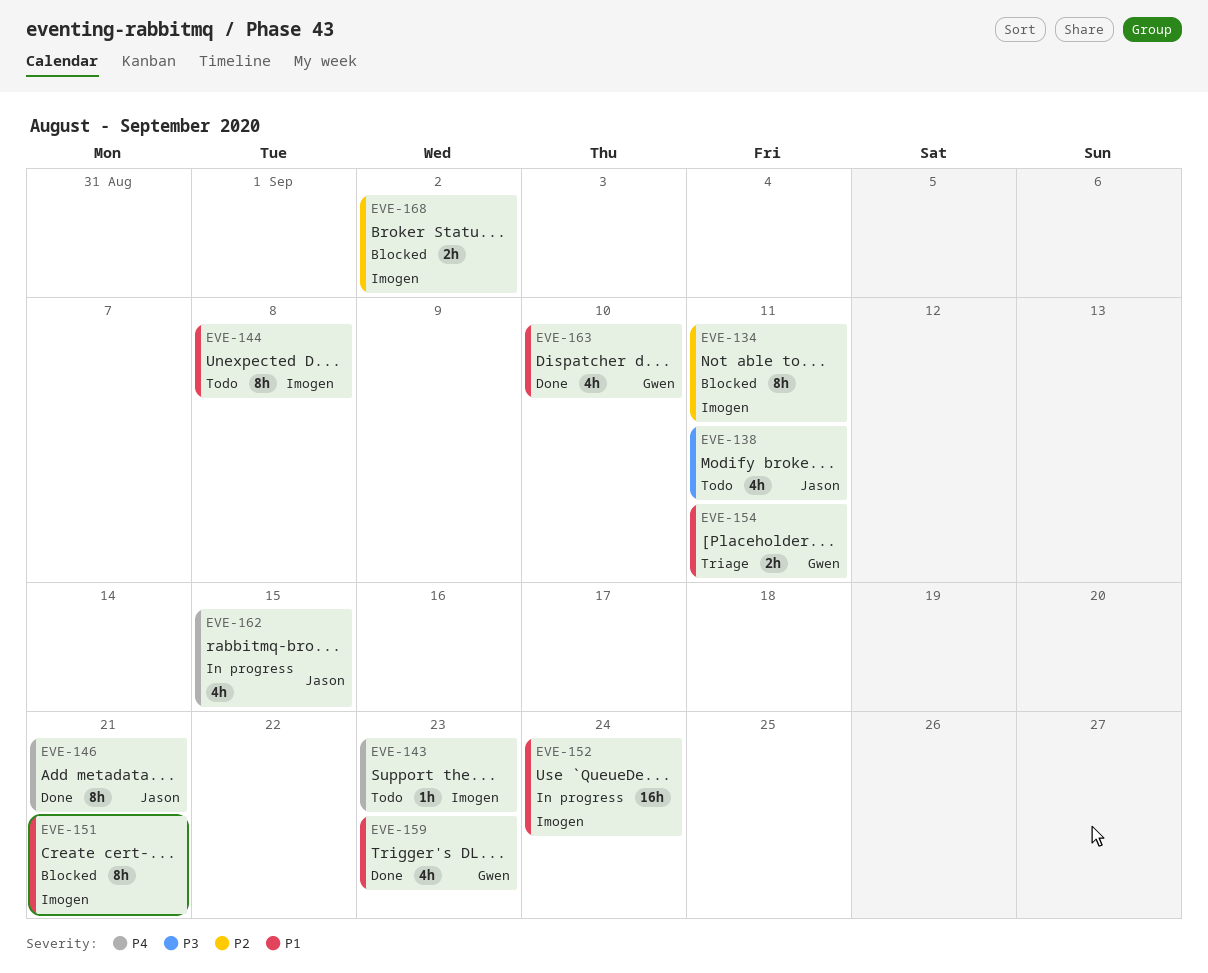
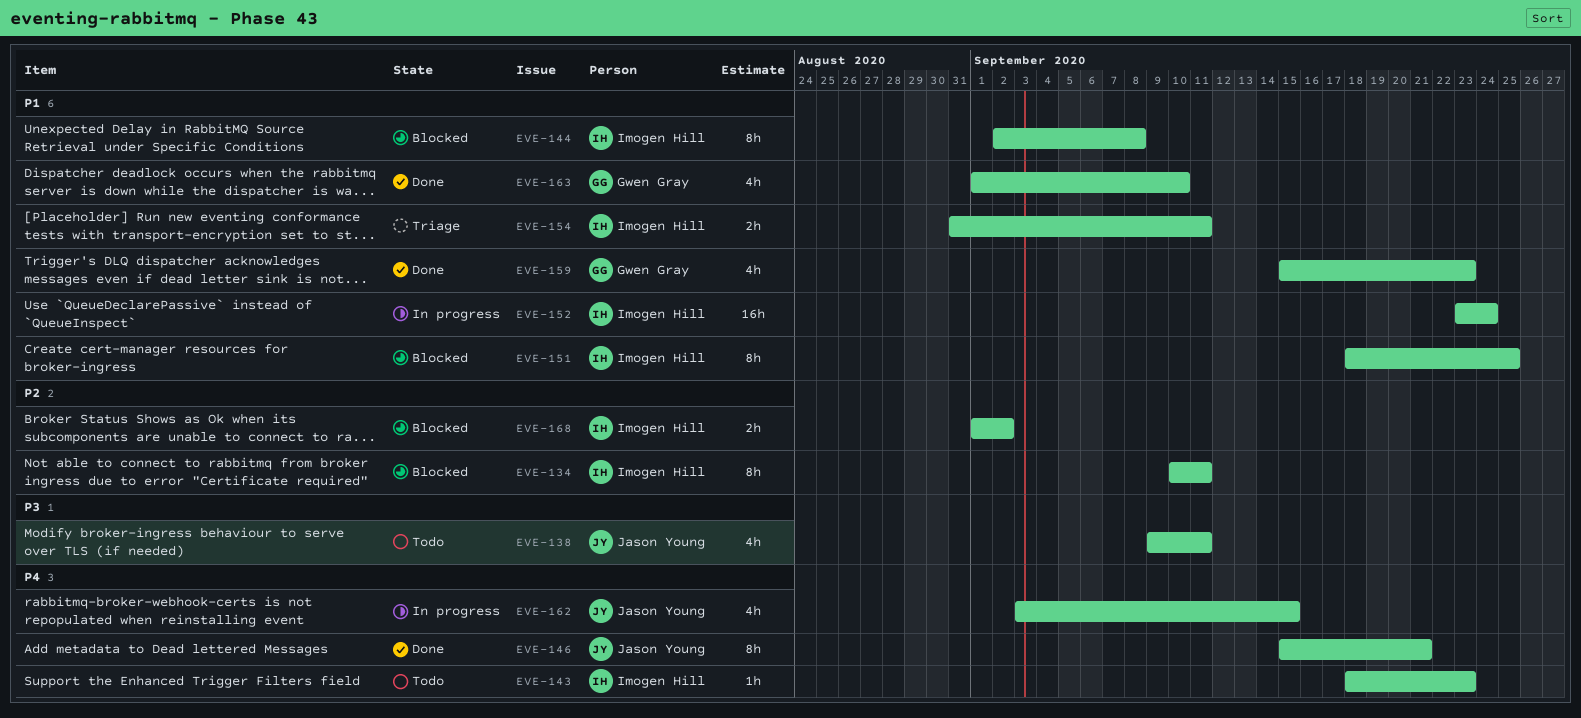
EVE-144, status: Todo -> Blocked
EVE-151, due: Sep 21 -> Sep 25
EVE-154, owner: Gwen Gray -> Imogen Hill

